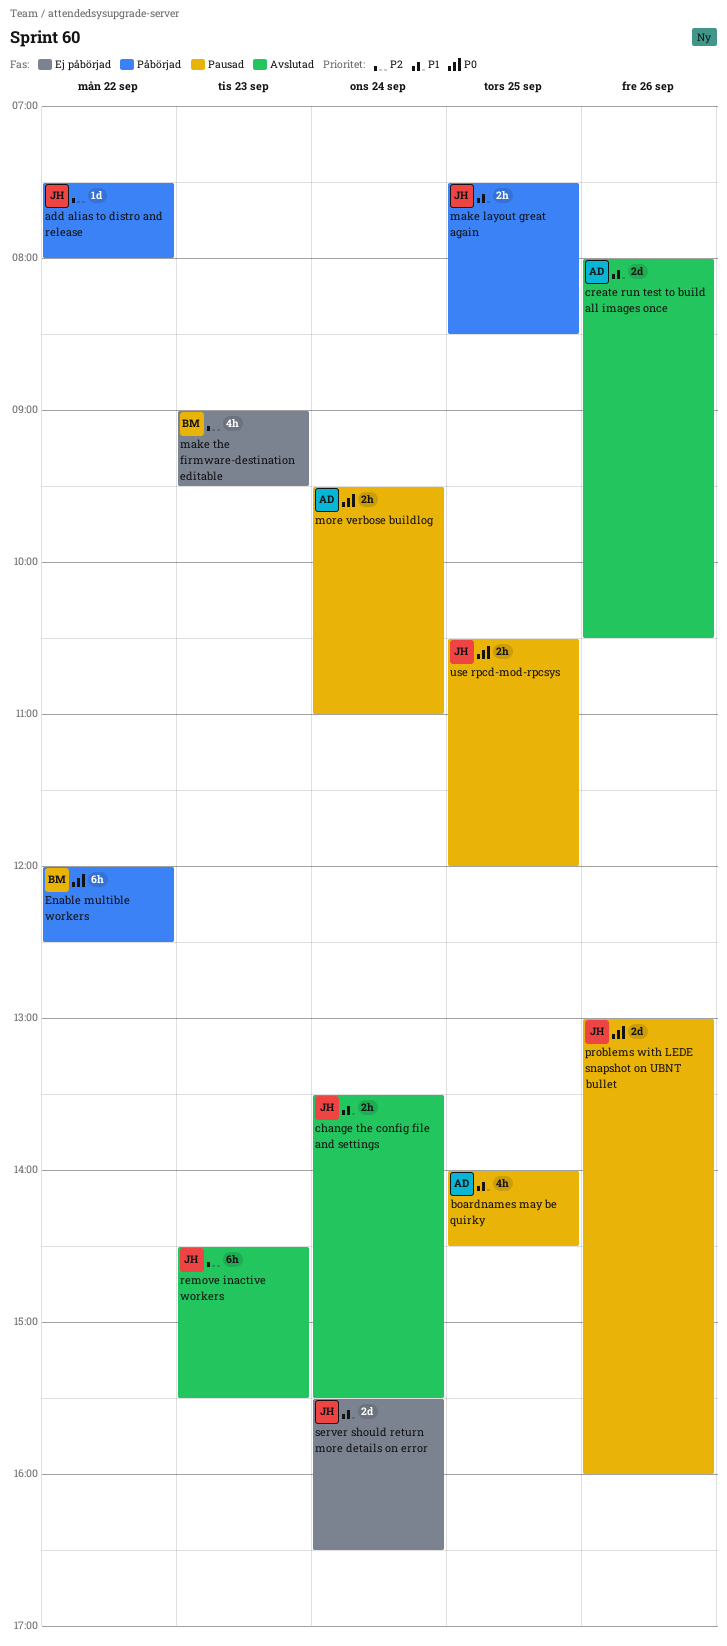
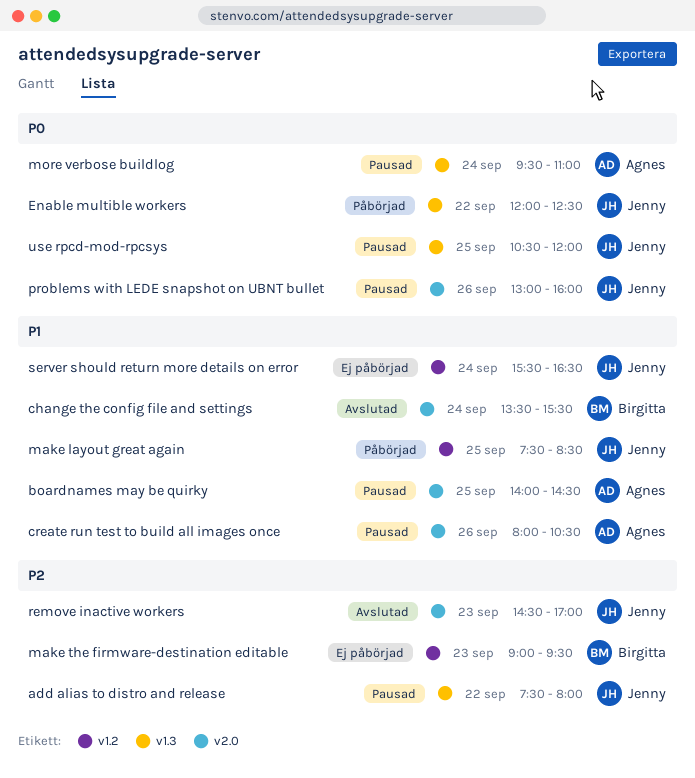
add alias to distro and release, status: Påbörjad -> Pausad
change the config file and settings, owner: Jenny -> Birgitta
create run test to build all images once, status: Avslutad -> Pausad
Enable multible workers, owner: Birgitta -> Jenny
remove inactive workers, ends: 15:30 -> 17:00

